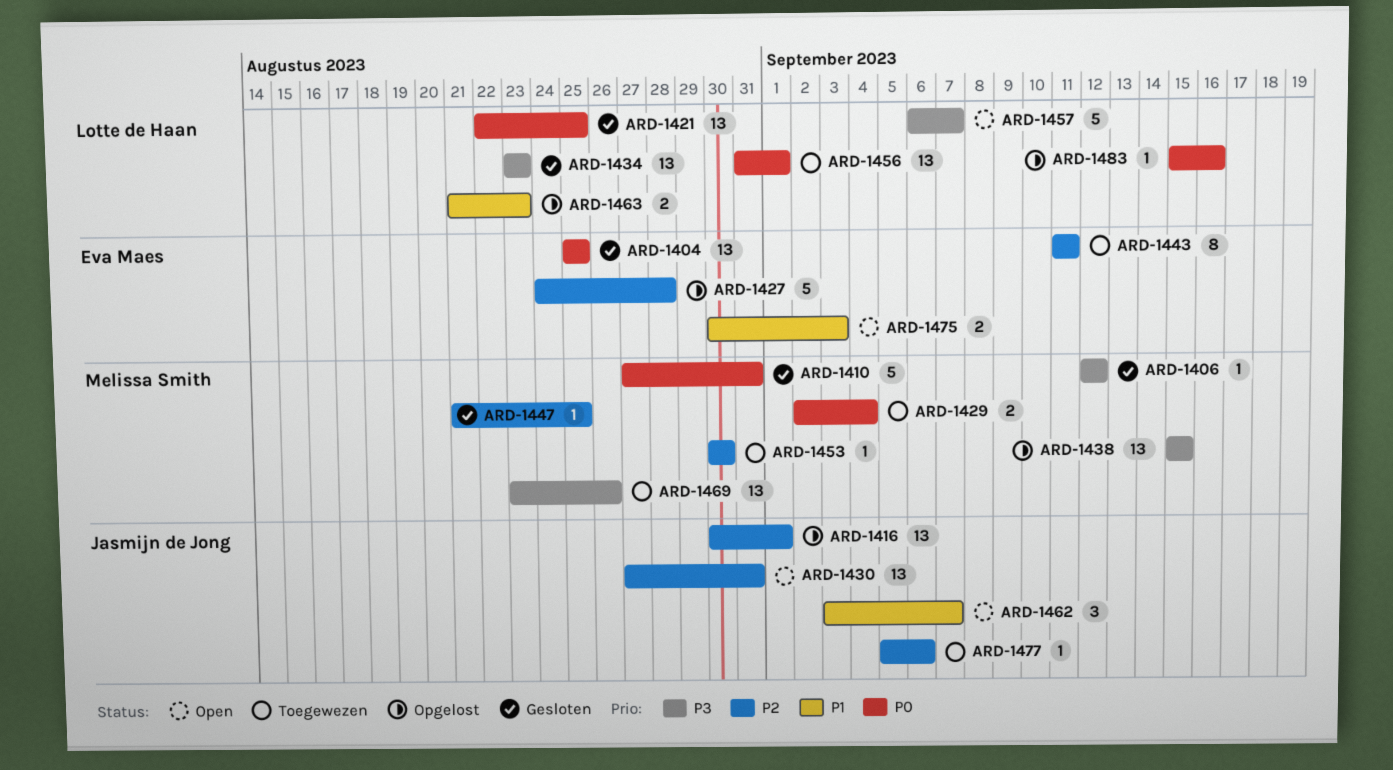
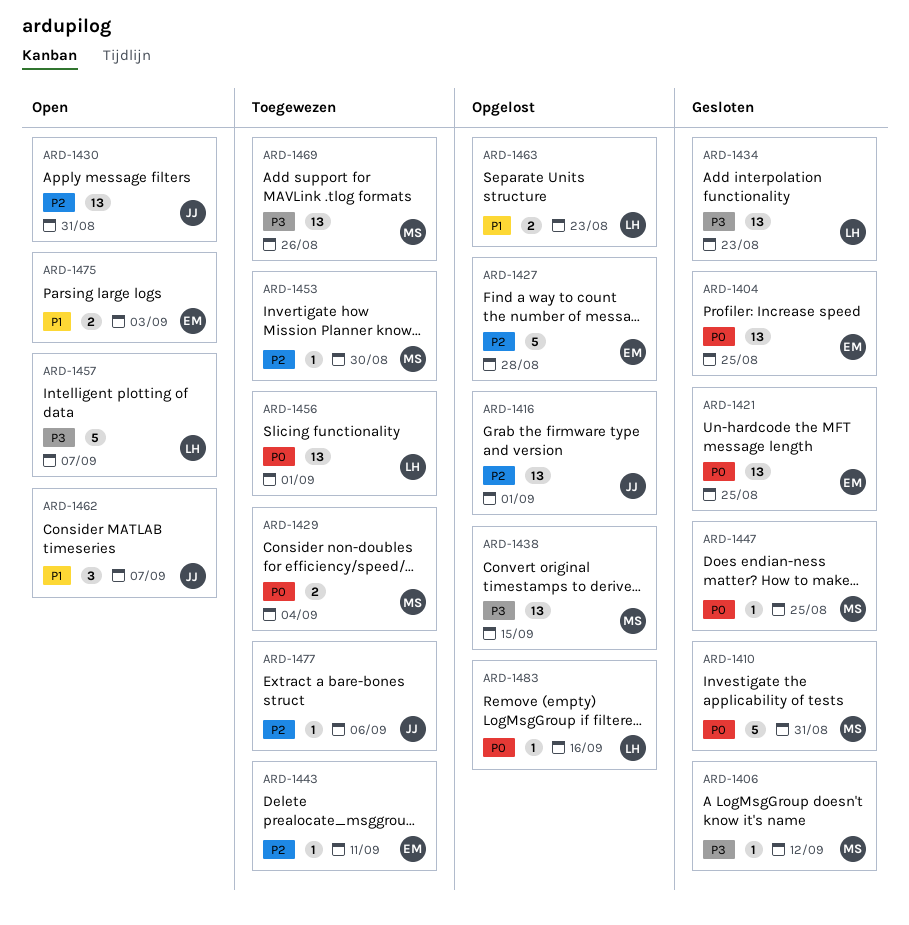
ARD-1421, owner: Lotte de Haan -> Eva Maes
ARD-1443, estimate: 8 -> 1
ARD-1447, priority: P2 -> P0

